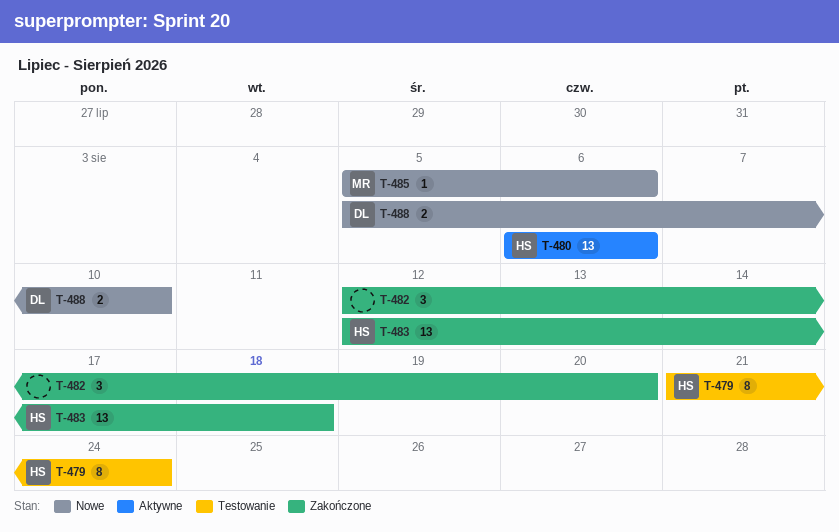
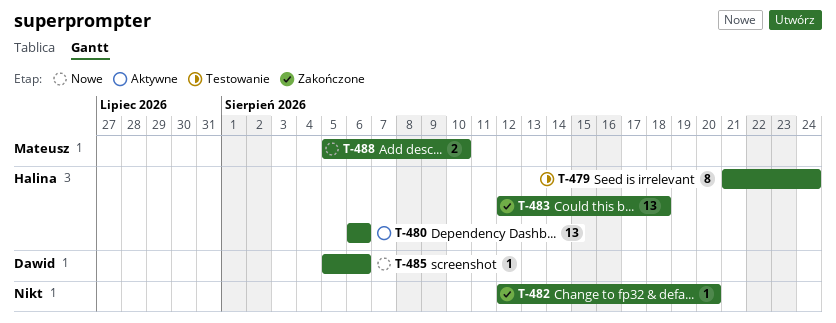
T-482, estimate: 3 -> 1
T-485, owner: Mateusz -> Dawid
T-488, owner: Dawid -> Mateusz

